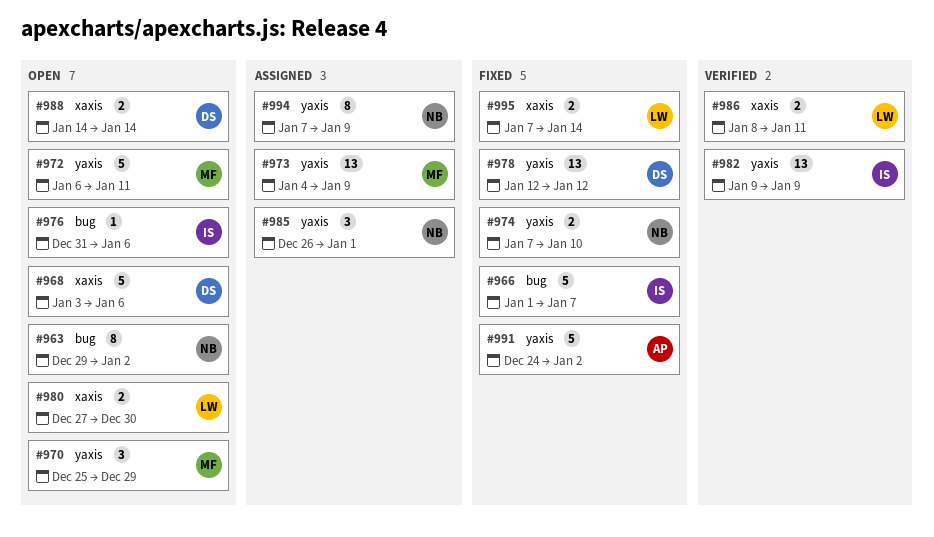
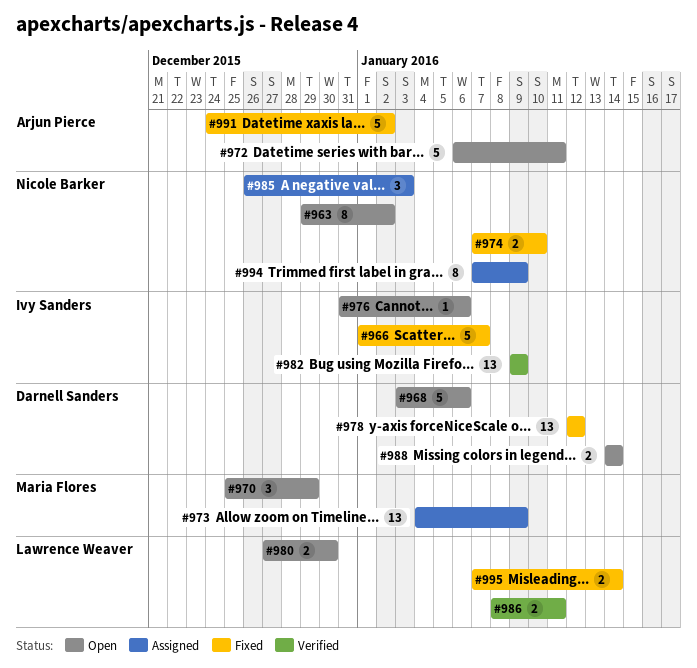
#972, owner: Maria Flores -> Arjun Pierce
#985, due: Jan 1 -> Jan 3

